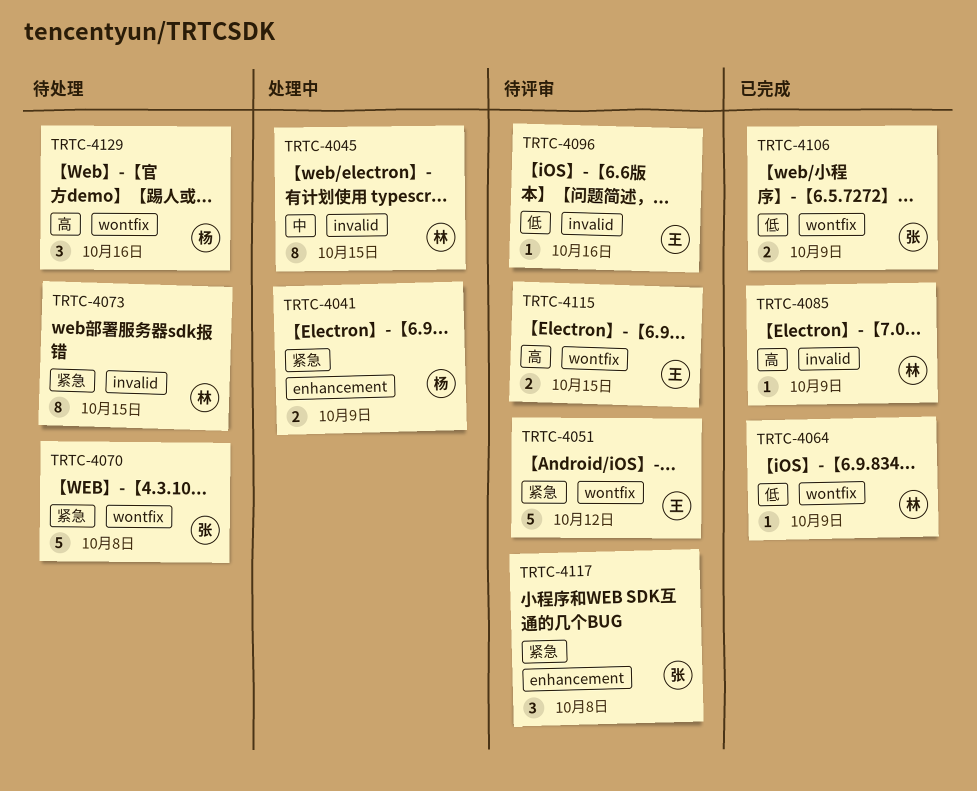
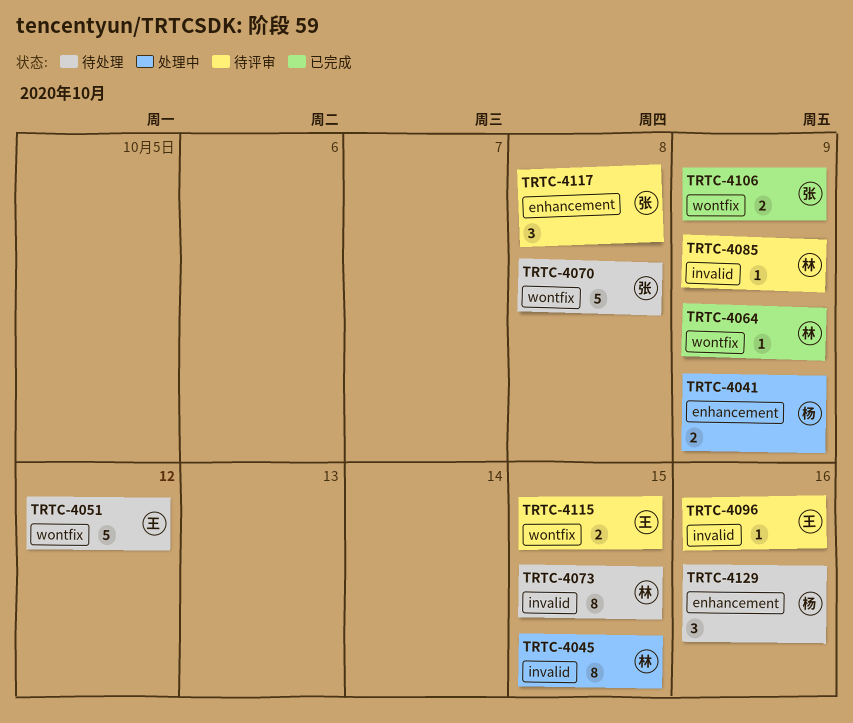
TRTC-4051, status: 待评审 -> 待处理
TRTC-4085, status: 已完成 -> 待评审
TRTC-4129, label: wontfix -> enhancement

